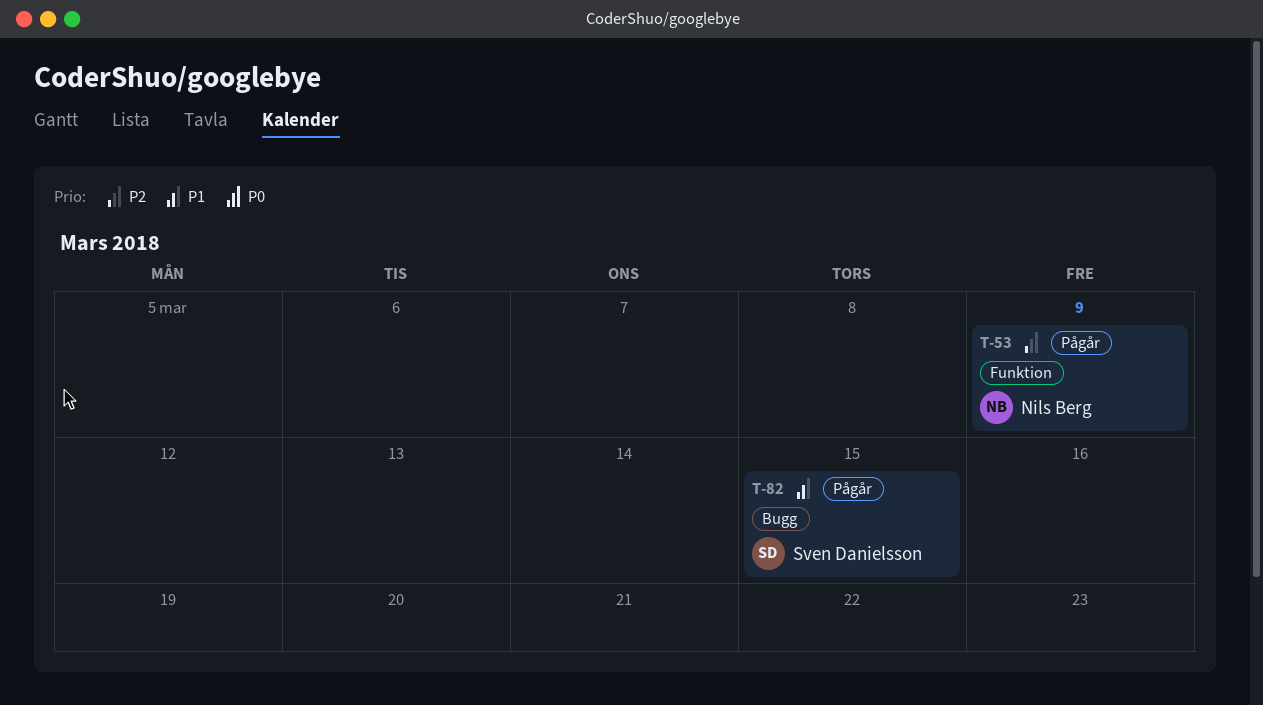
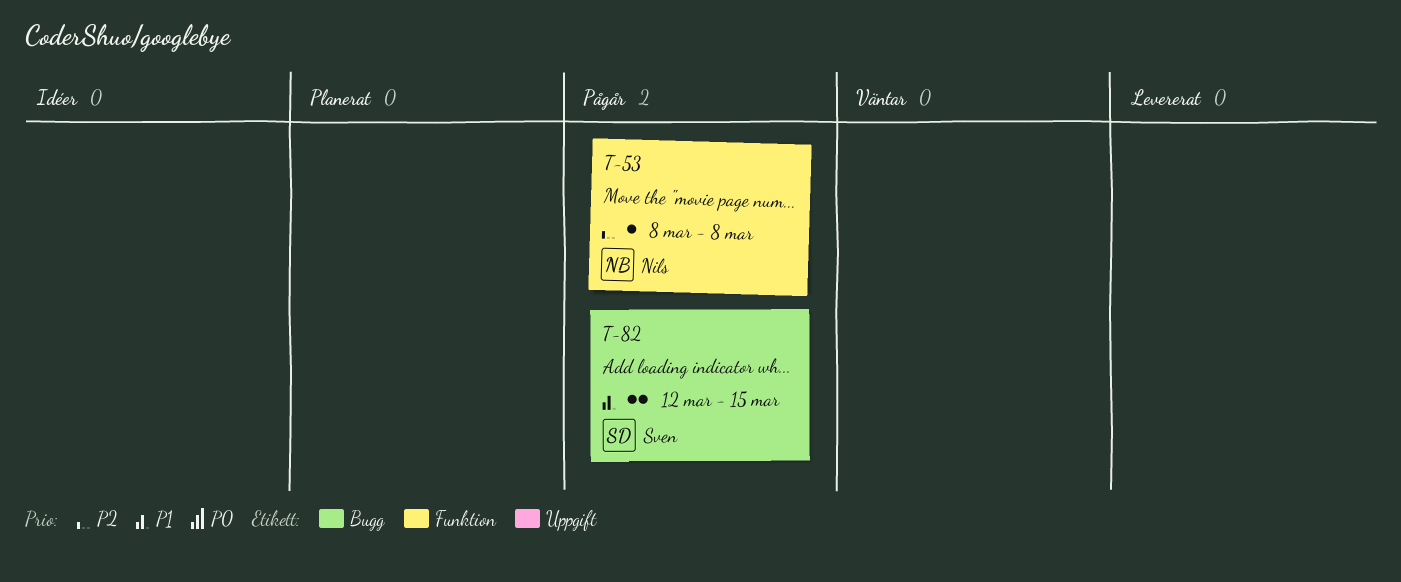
T-53, due: Mar 9 -> Mar 8

